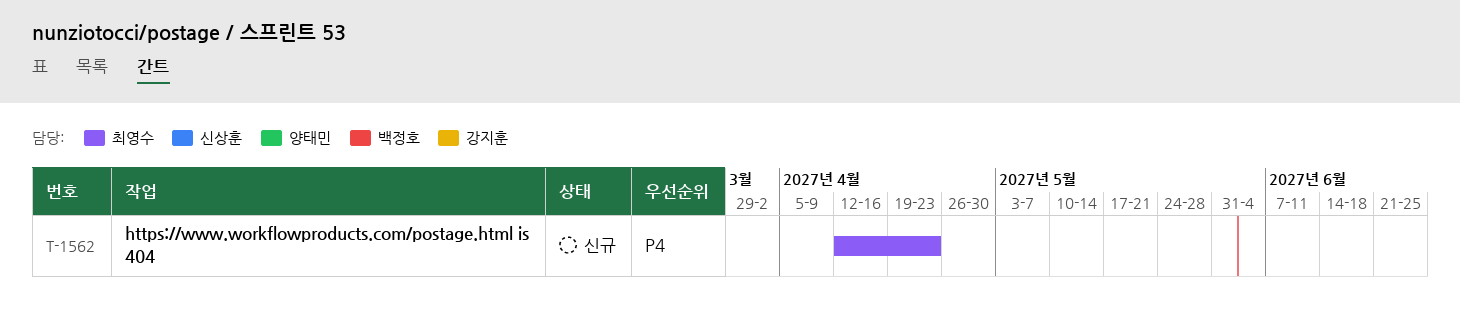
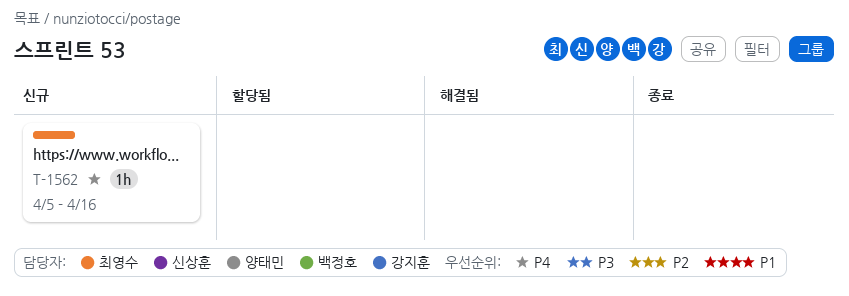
T-1562, start: Apr 12 -> Apr 5
T-1562, due: Apr 23 -> Apr 16

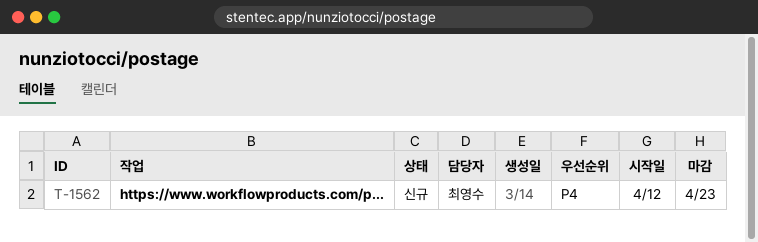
T-1562, start: Apr 5 -> Apr 12
T-1562, due: Apr 16 -> Apr 23

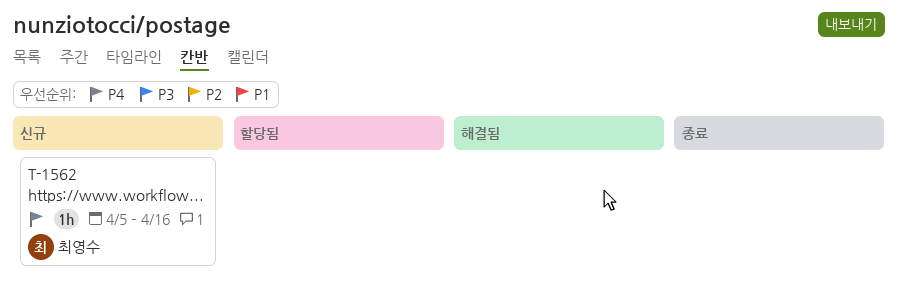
T-1562, start: Apr 12 -> Apr 5
T-1562, due: Apr 23 -> Apr 16

